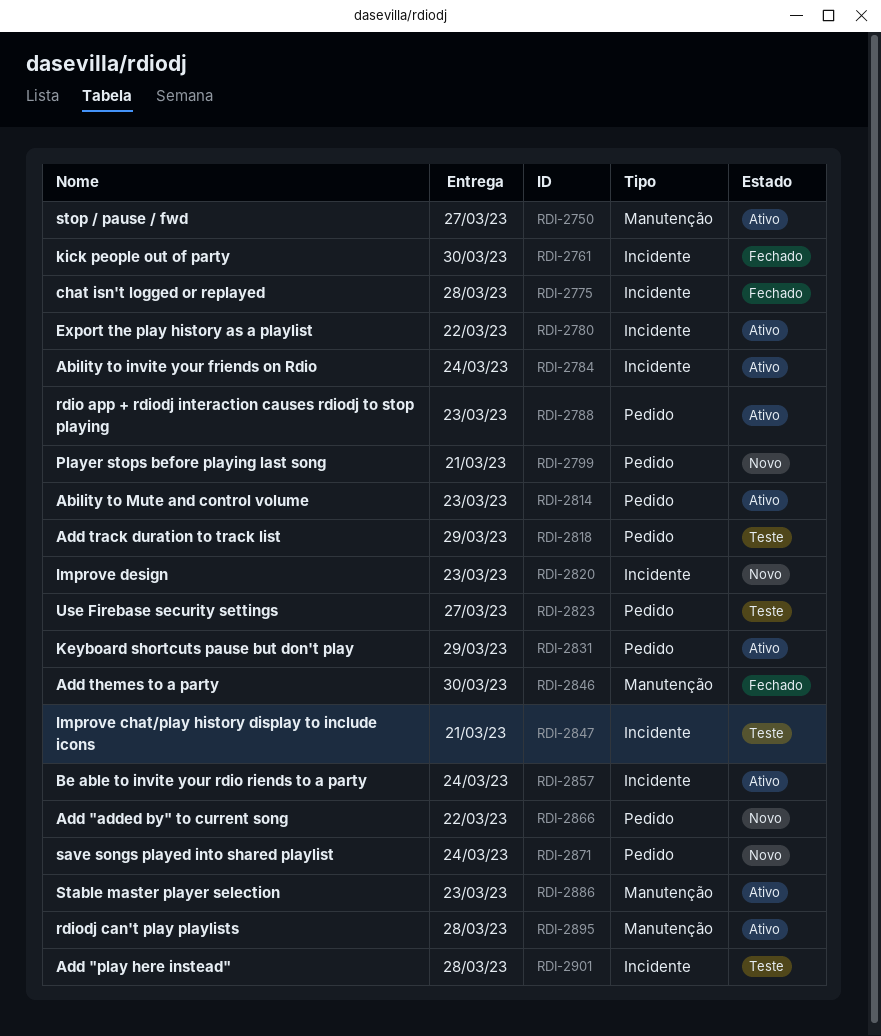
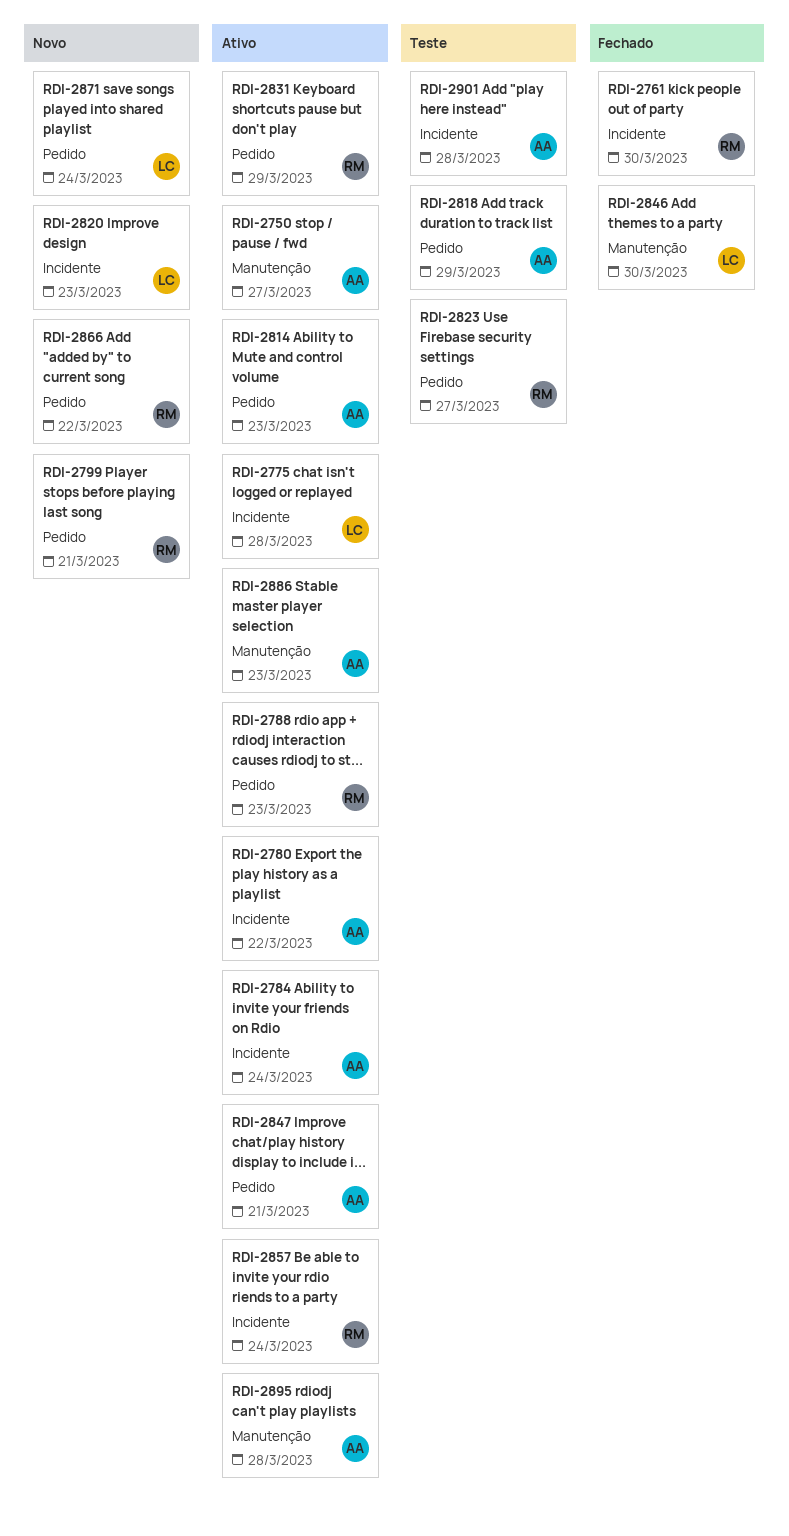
RDI-2775, status: Fechado -> Ativo
RDI-2847, status: Teste -> Ativo
RDI-2847, label: Incidente -> Pedido

